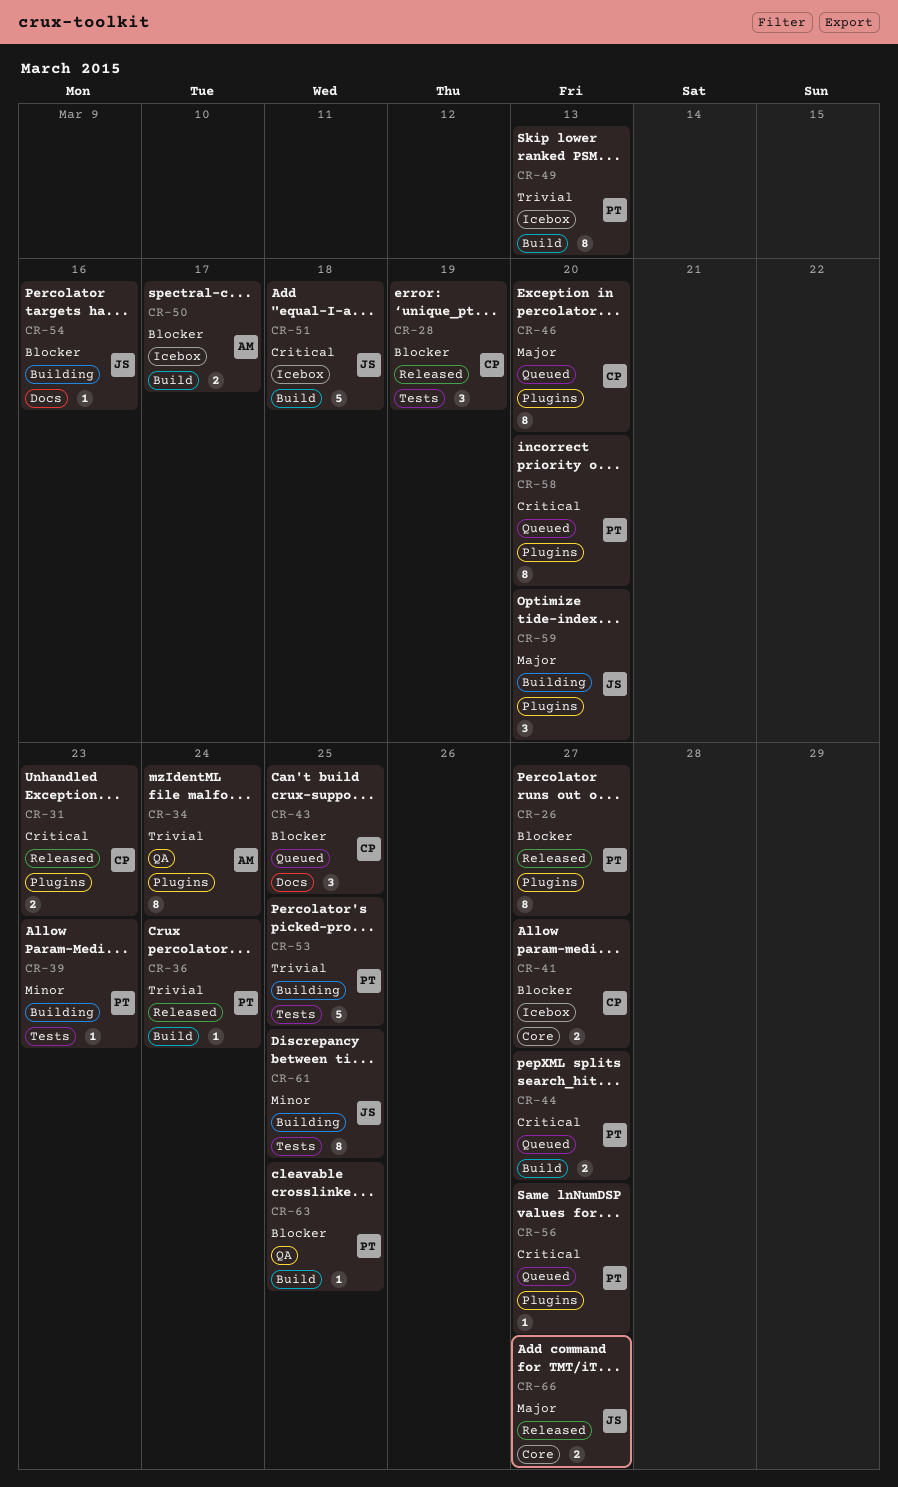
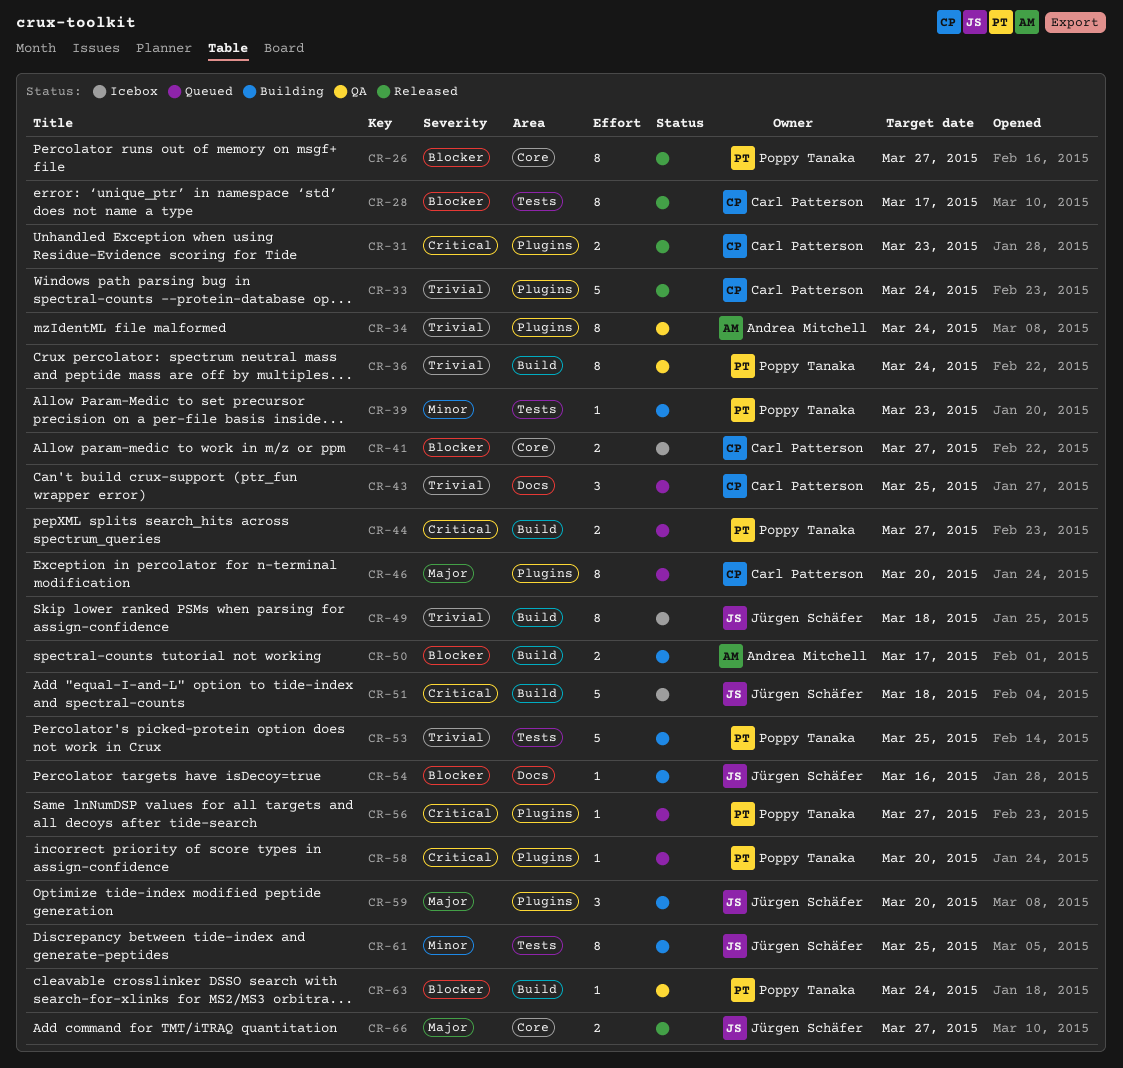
CR-26, label: Plugins -> Core
CR-28, estimate: 3 -> 8
CR-28, due: Mar 19 -> Mar 17
CR-33: none -> present
CR-36, status: Released -> QA
CR-36, estimate: 1 -> 8
CR-43, priority: Blocker -> Trivial
CR-49, owner: Poppy Tanaka -> Jürgen Schäfer
CR-49, due: Mar 13 -> Mar 18
CR-50, status: Icebox -> Building
CR-58, estimate: 8 -> 1
CR-63, due: Mar 25 -> Mar 24

